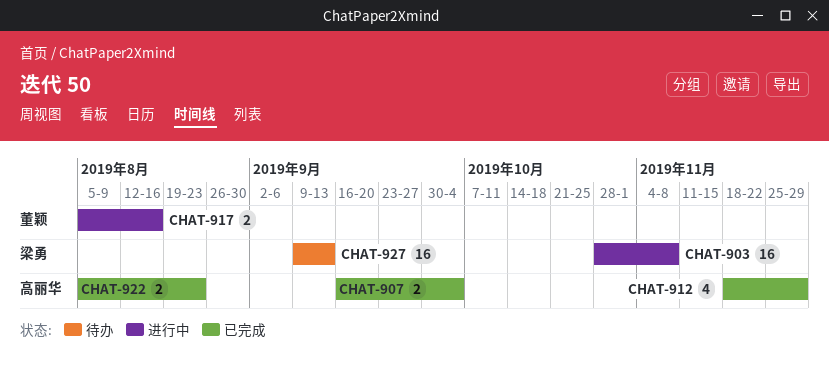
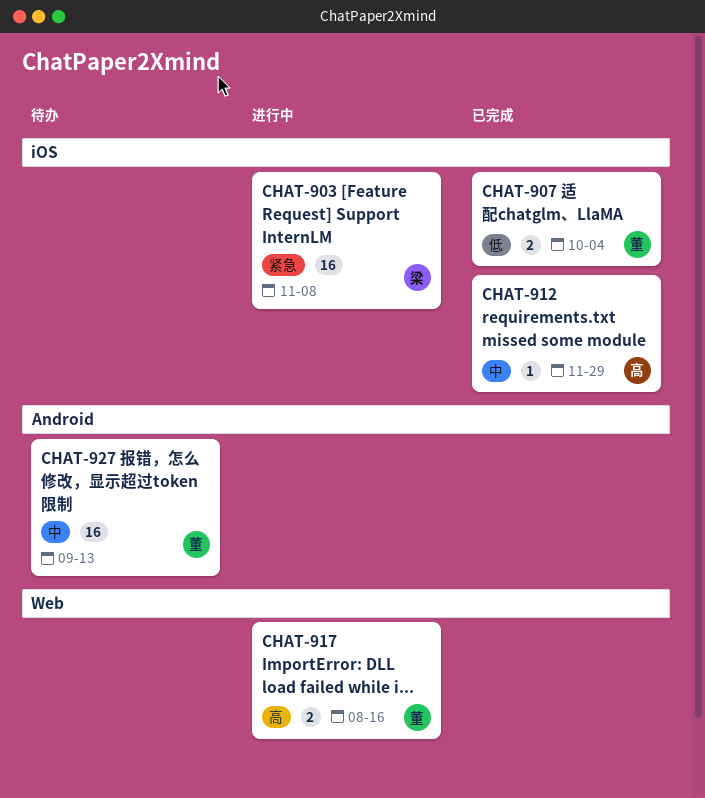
CHAT-907, owner: 高丽华 -> 董颖
CHAT-912, estimate: 4 -> 1
CHAT-922: present -> none
CHAT-927, owner: 梁勇 -> 董颖

